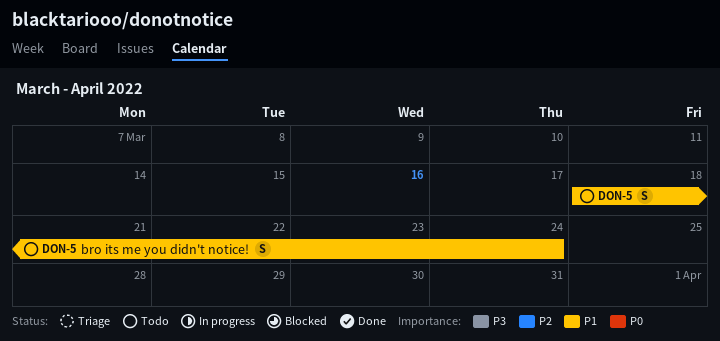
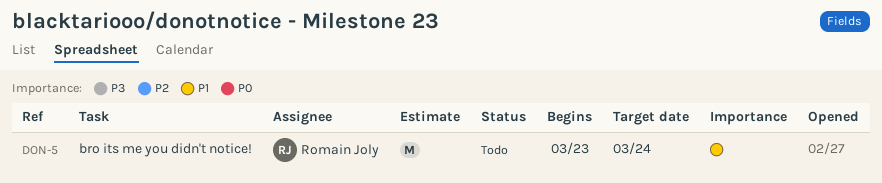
DON-5, estimate: S -> M
DON-5, start: Mar 18 -> Mar 23

